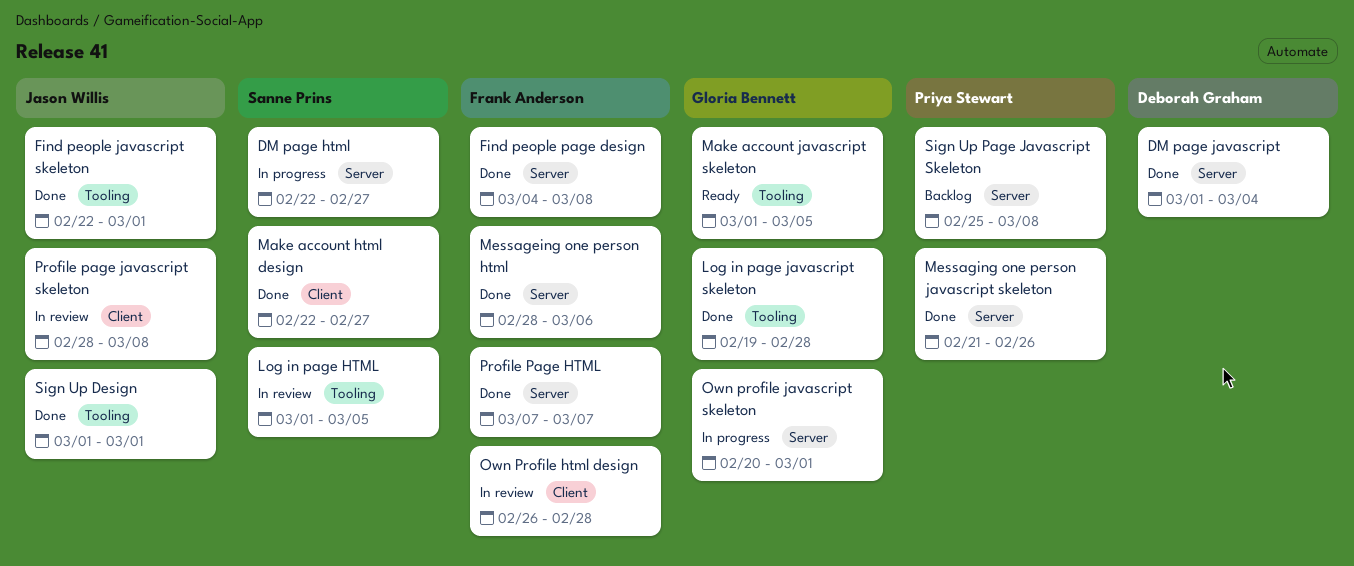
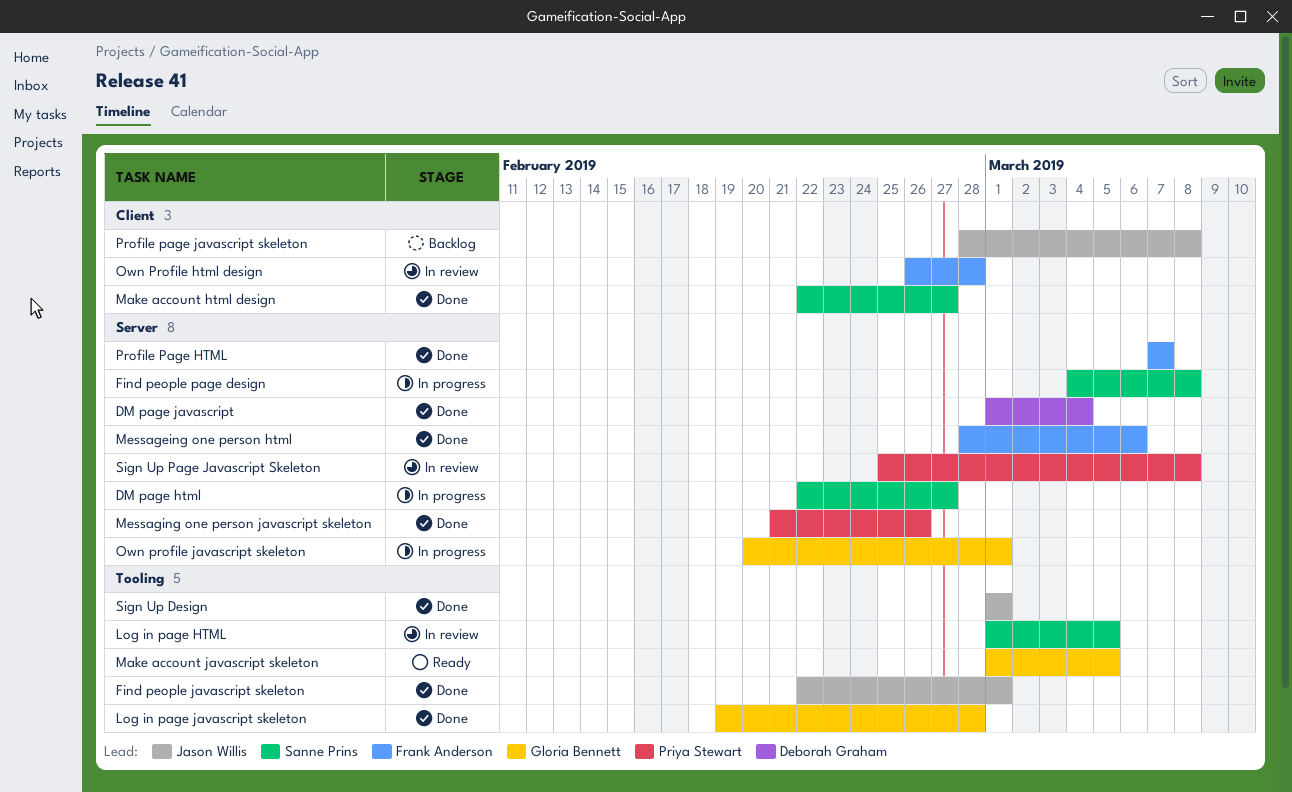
Find people page design, status: Done -> In progress
Find people page design, owner: Frank Anderson -> Sanne Prins
Profile page javascript skeleton, status: In review -> Backlog
Sign Up Page Javascript Skeleton, status: Backlog -> In review

